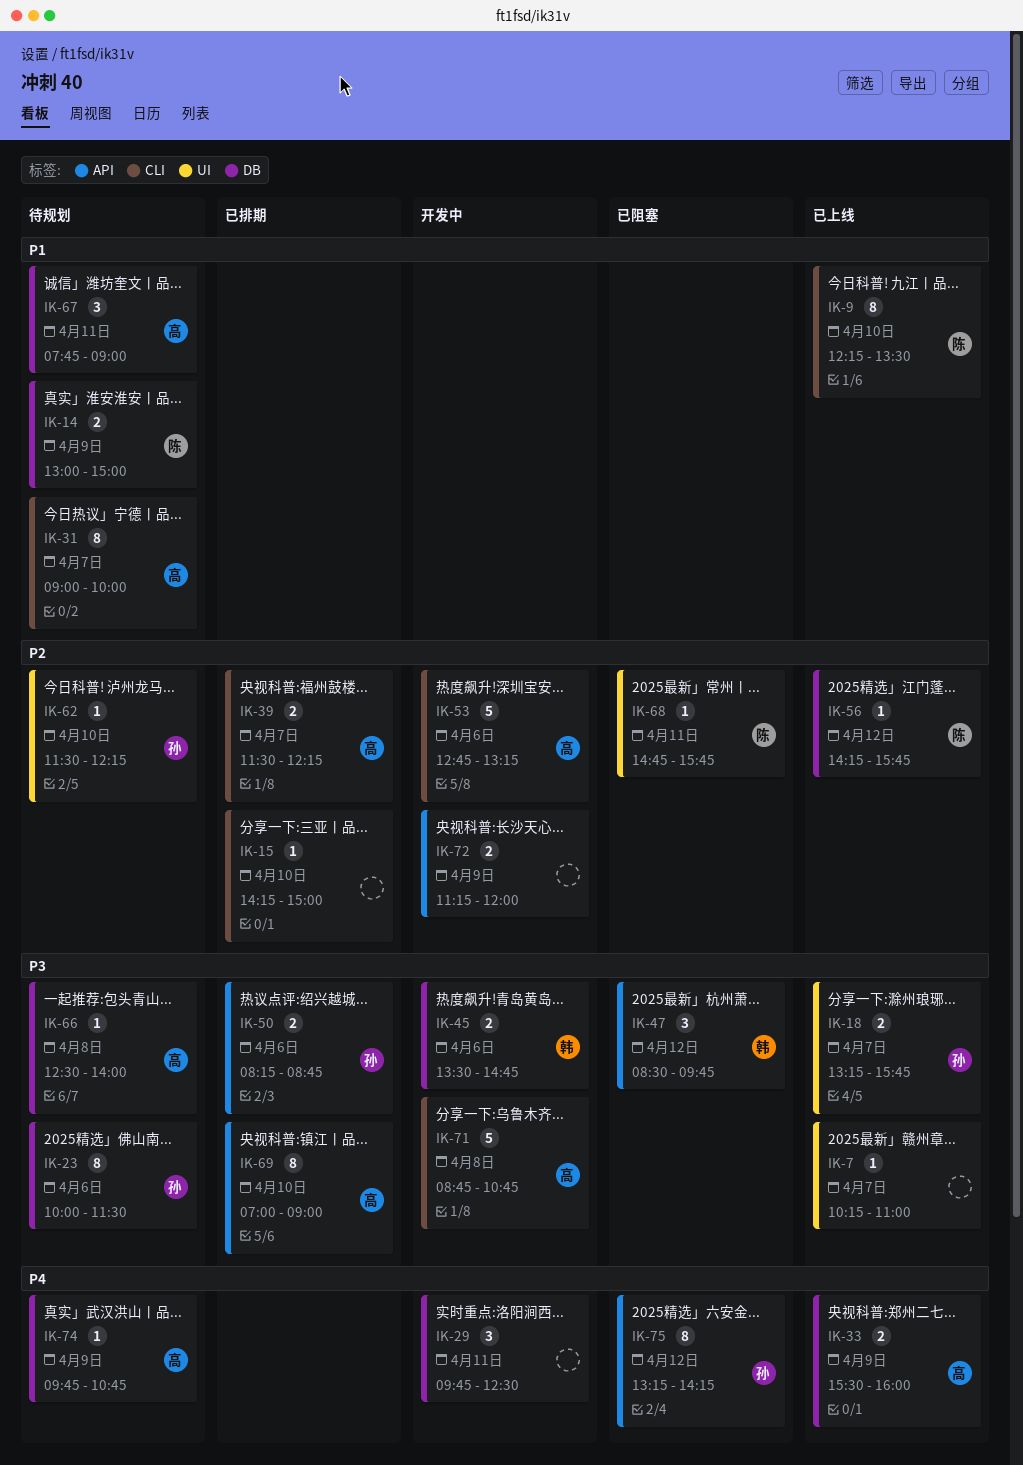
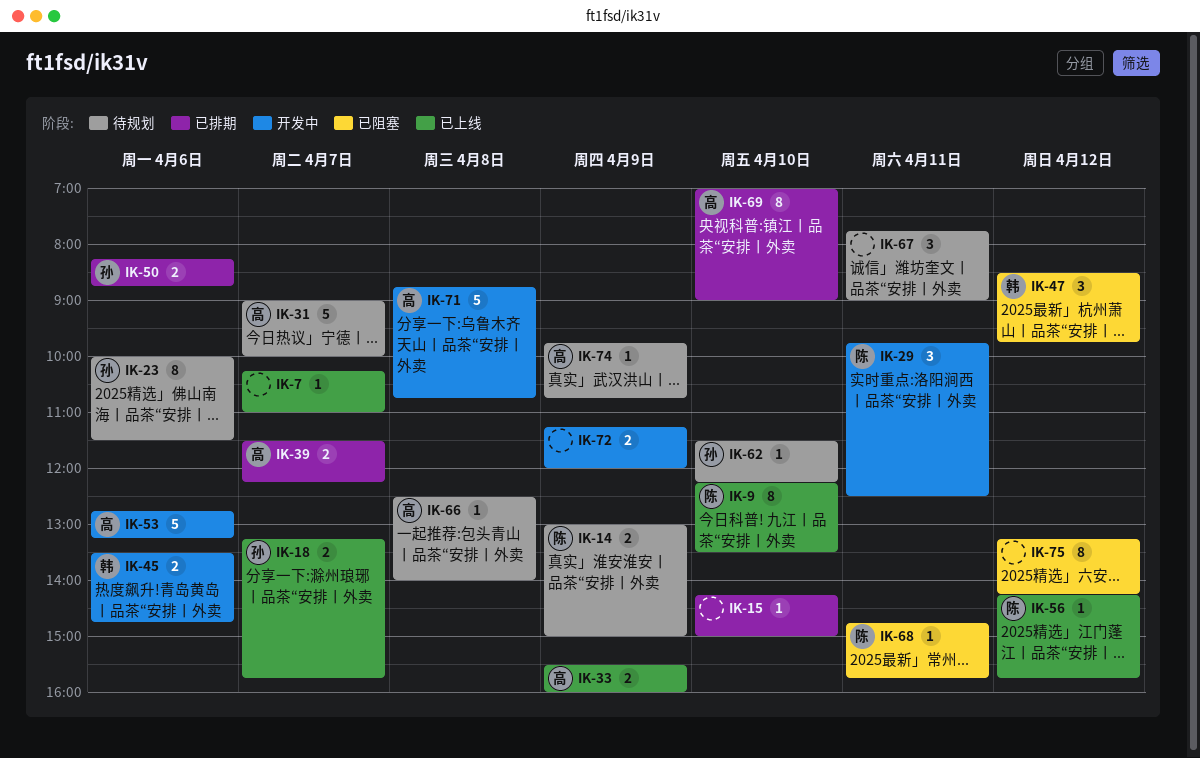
IK-29, owner: none -> 陈
IK-31, estimate: 8 -> 5
IK-67, owner: 高 -> none
IK-75, owner: 孙 -> none

